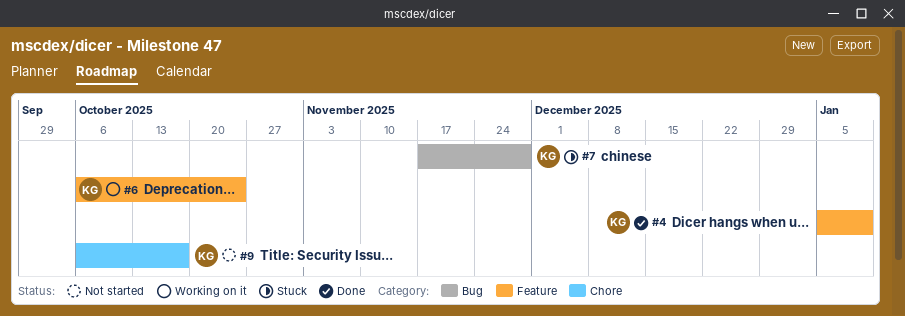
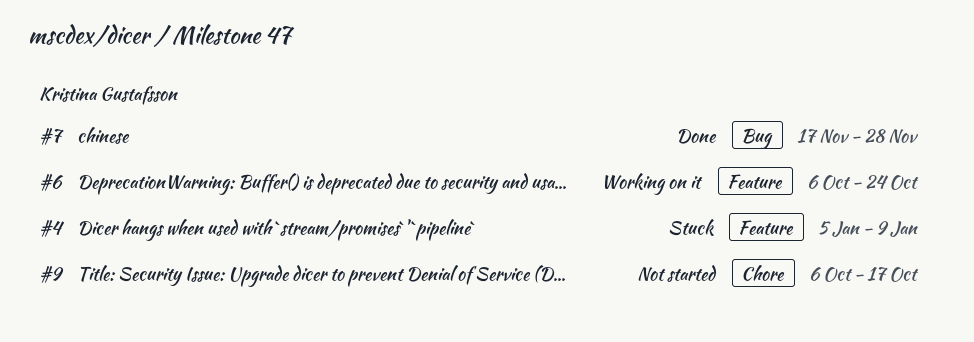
#4, status: Done -> Stuck
#7, status: Stuck -> Done

